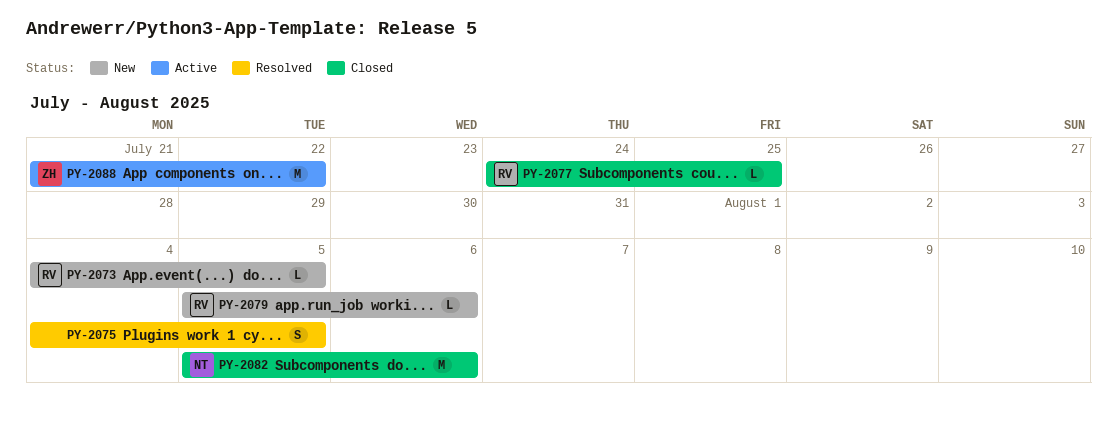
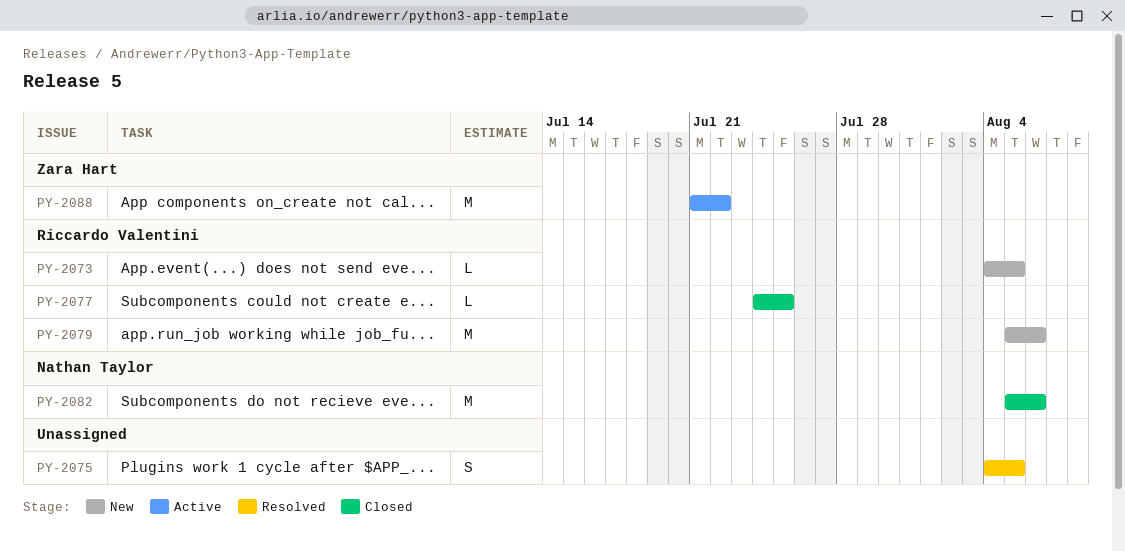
PY-2079, estimate: L -> M

